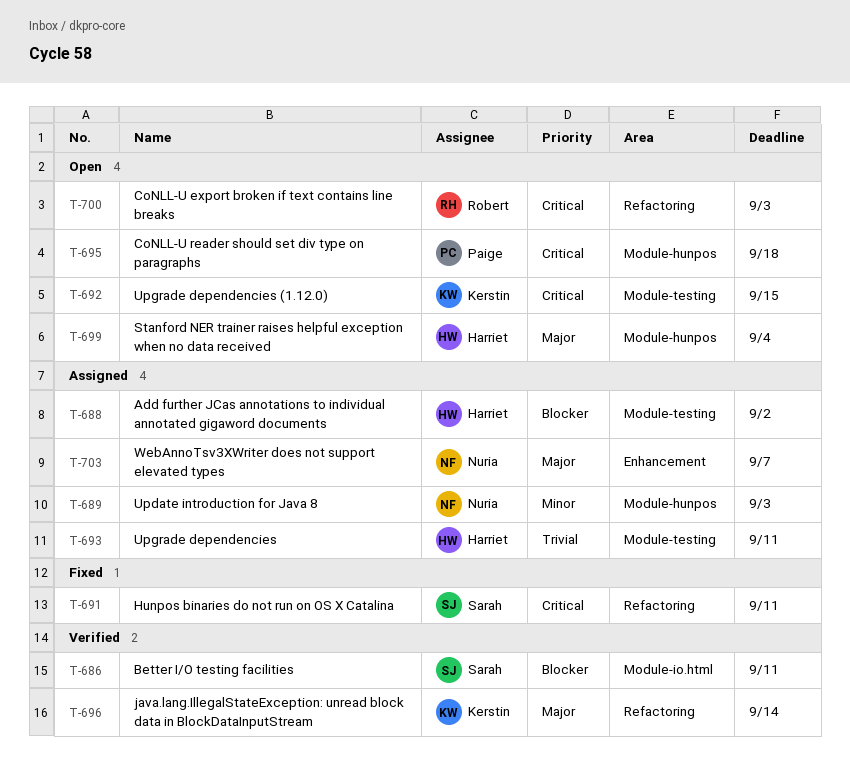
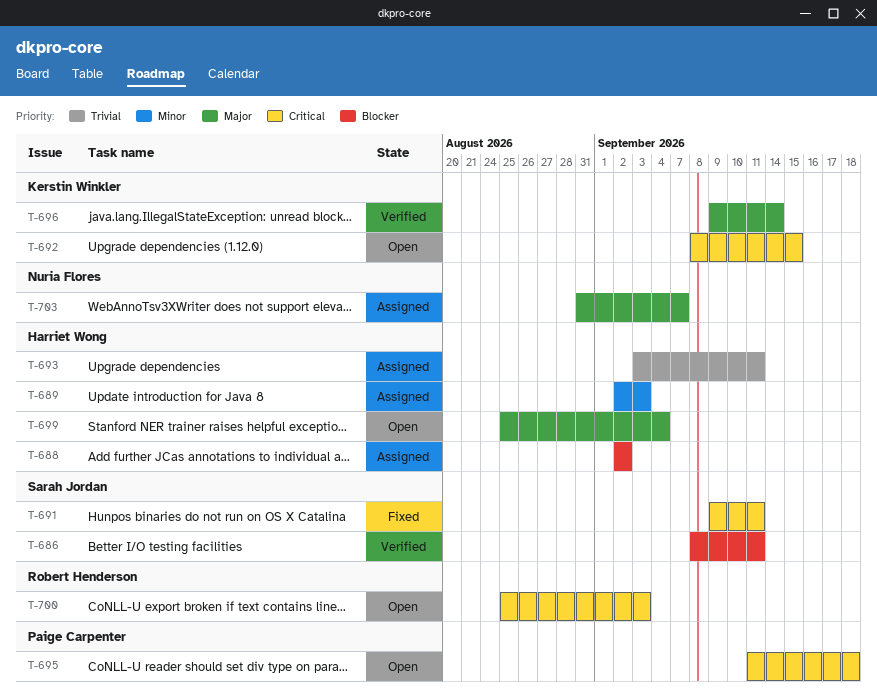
T-689, owner: Nuria Flores -> Harriet Wong

